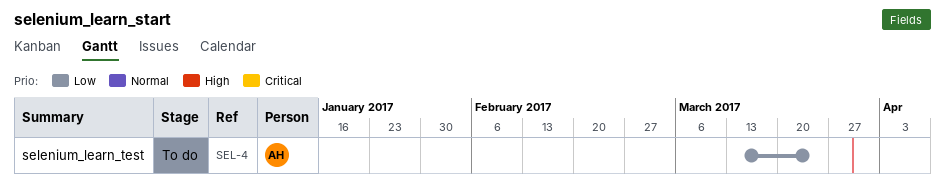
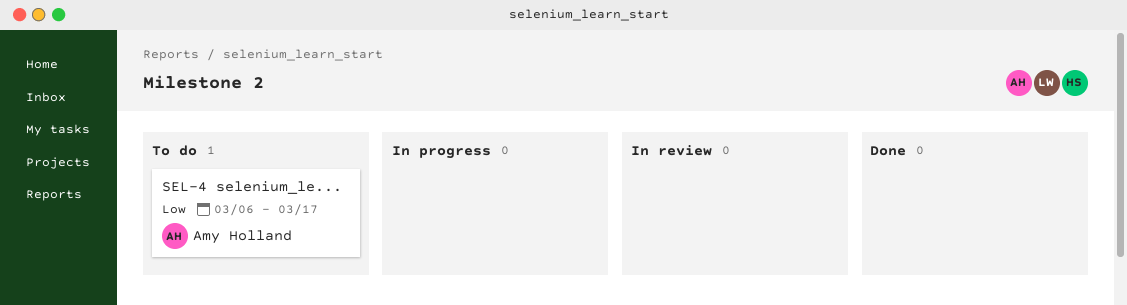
SEL-4, start: Mar 13 -> Mar 6
SEL-4, due: Mar 24 -> Mar 17

